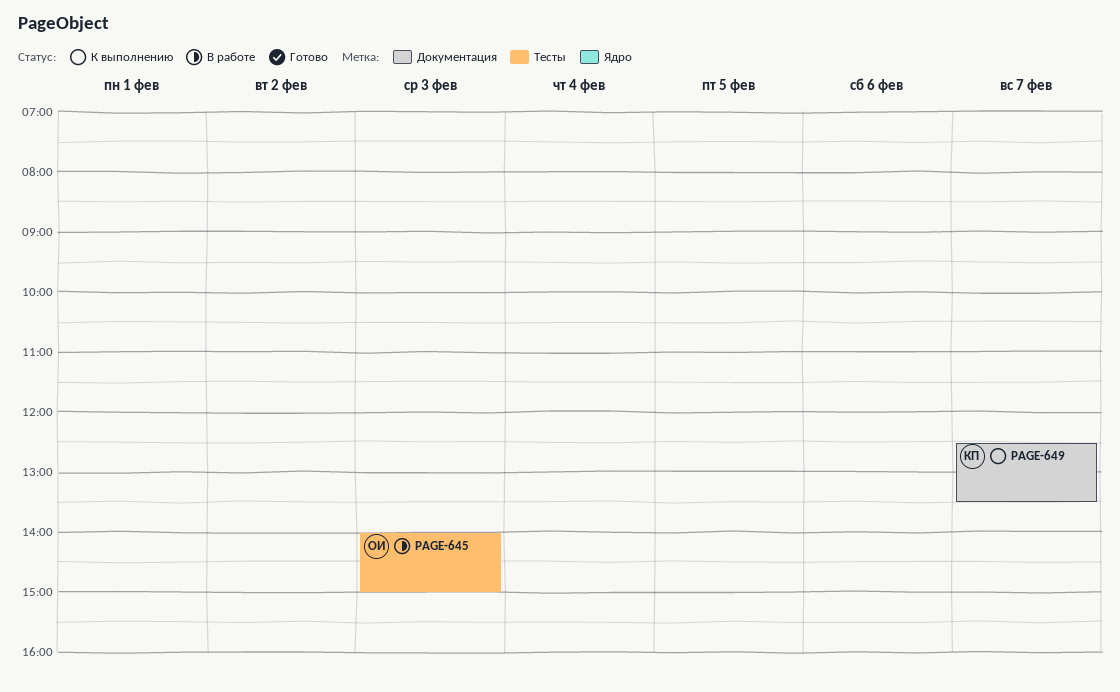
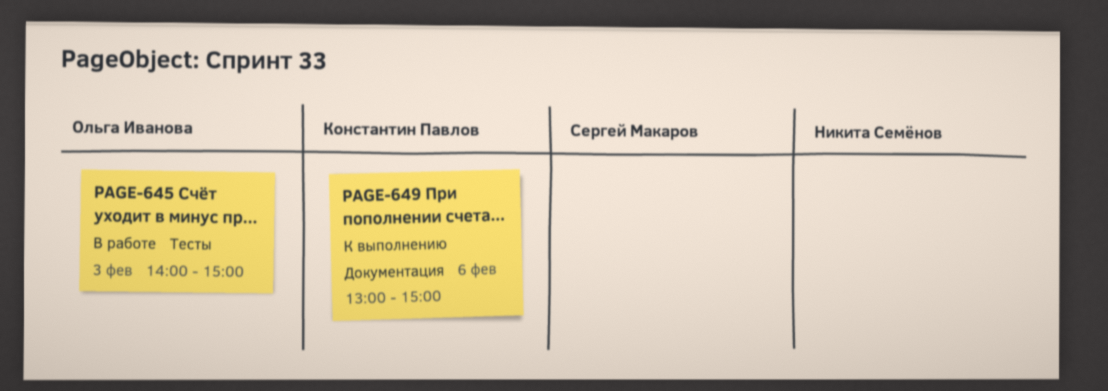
PAGE-649, day: Feb 7 -> Feb 6
PAGE-649, begins: 12:30 -> 13:00
PAGE-649, ends: 13:30 -> 15:00

